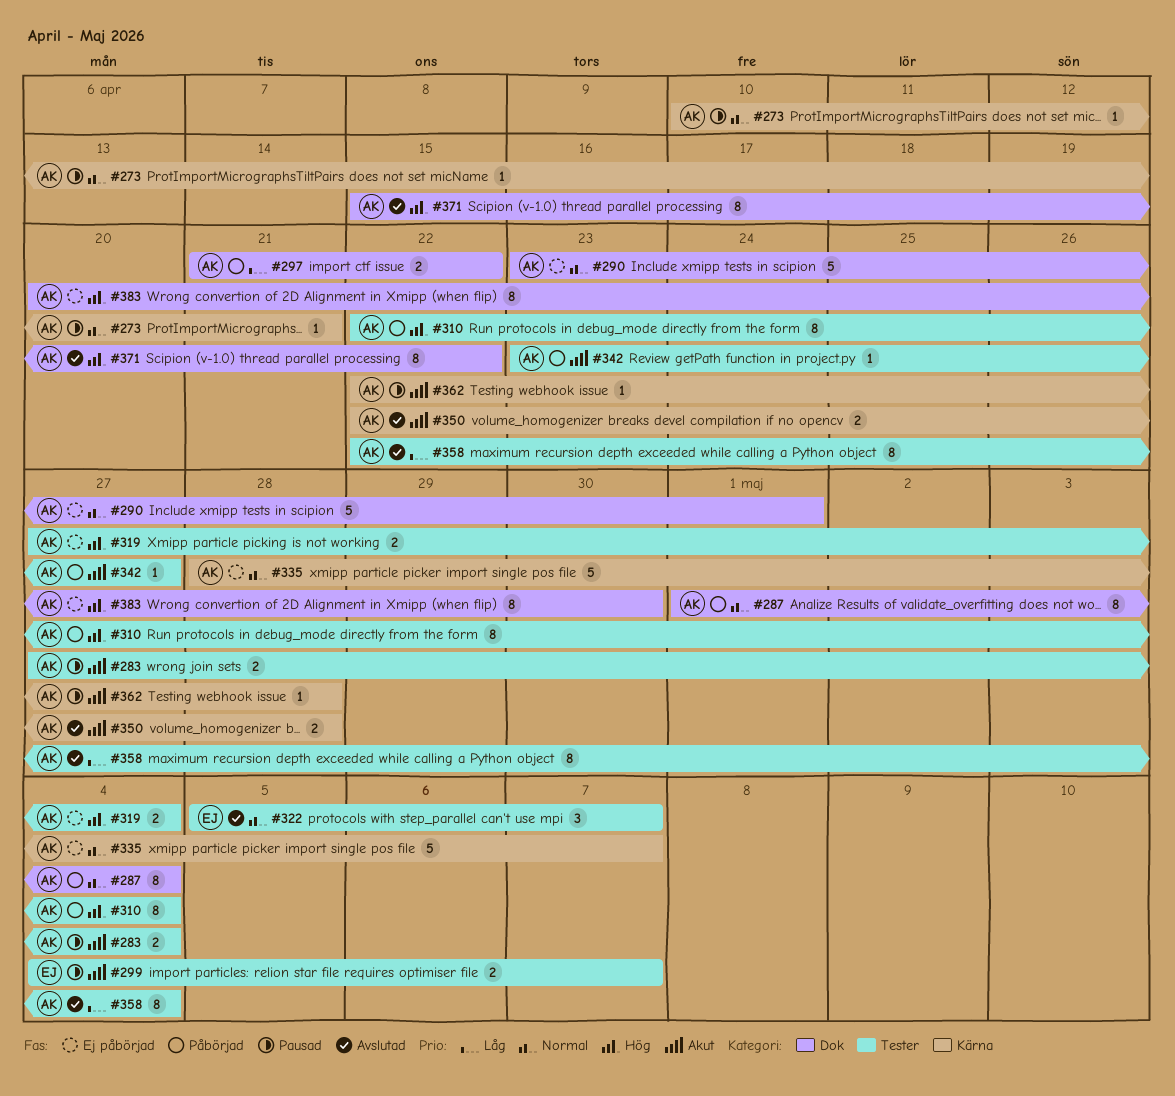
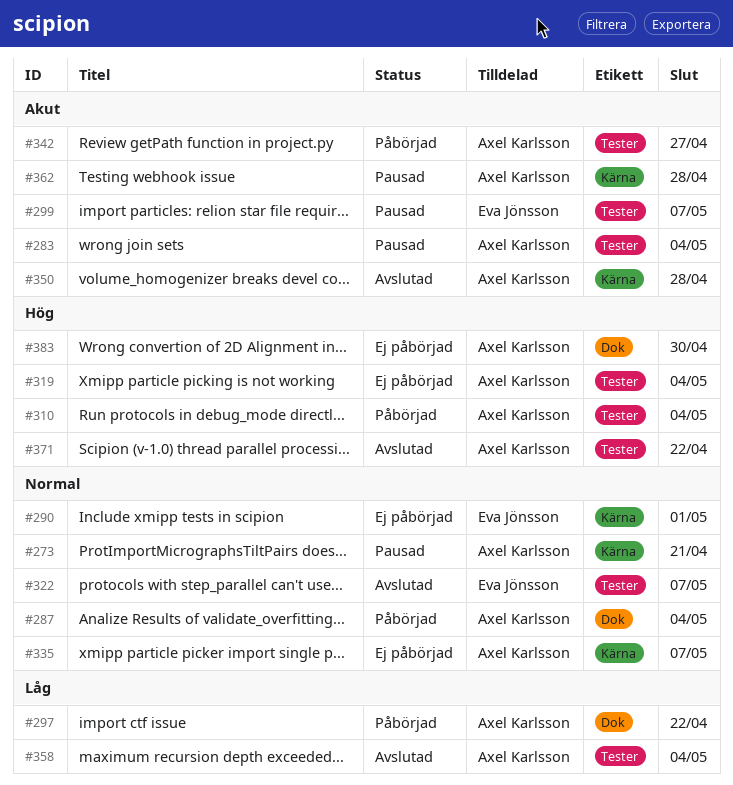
#290, owner: Axel Karlsson -> Eva Jönsson
#290, label: Dok -> Kärna
#371, label: Dok -> Tester

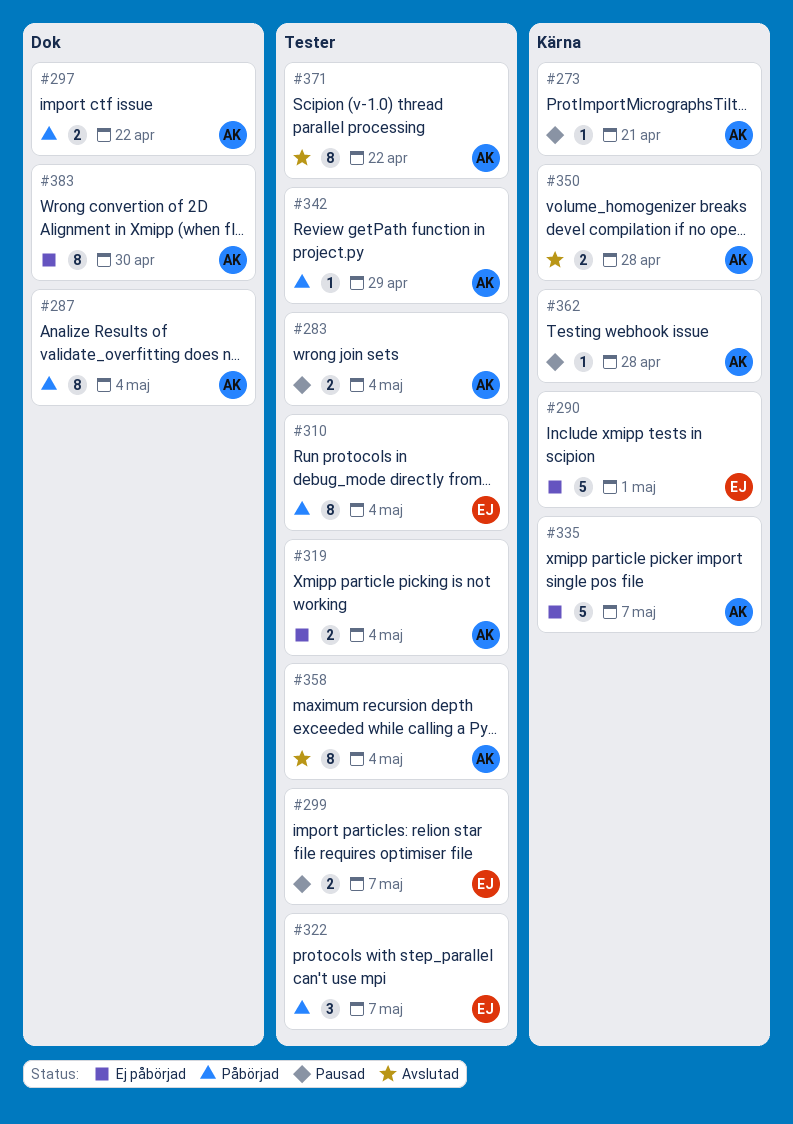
#310, owner: Axel Karlsson -> Eva Jönsson
#322, status: Avslutad -> Påbörjad
#342, due: Apr 27 -> Apr 29

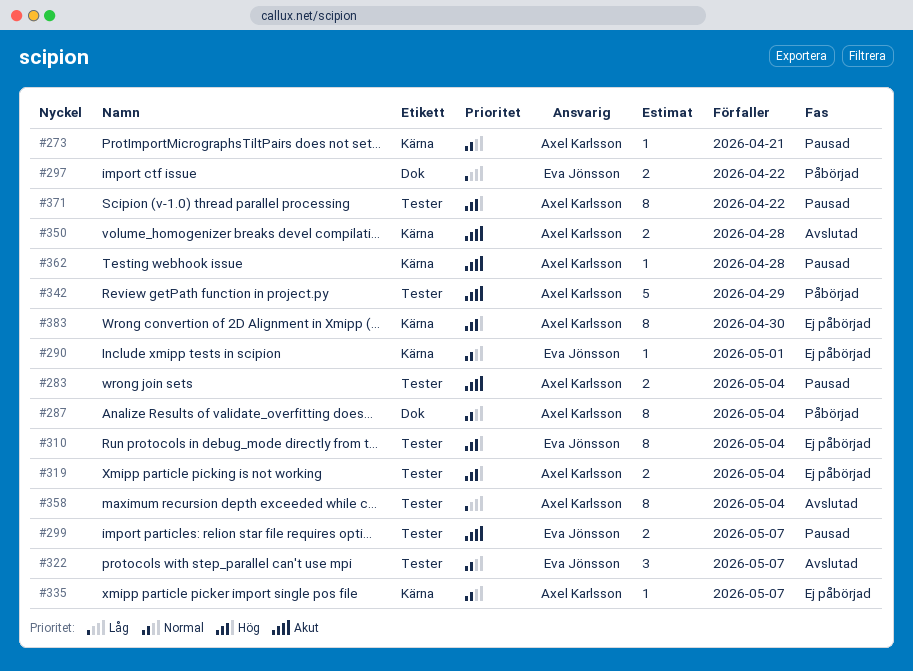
#290, estimate: 5 -> 1
#297, owner: Axel Karlsson -> Eva Jönsson
#310, status: Påbörjad -> Ej påbörjad
#322, status: Påbörjad -> Avslutad
#335, estimate: 5 -> 1
#342, estimate: 1 -> 5
#371, status: Avslutad -> Pausad
#383, label: Dok -> Kärna

